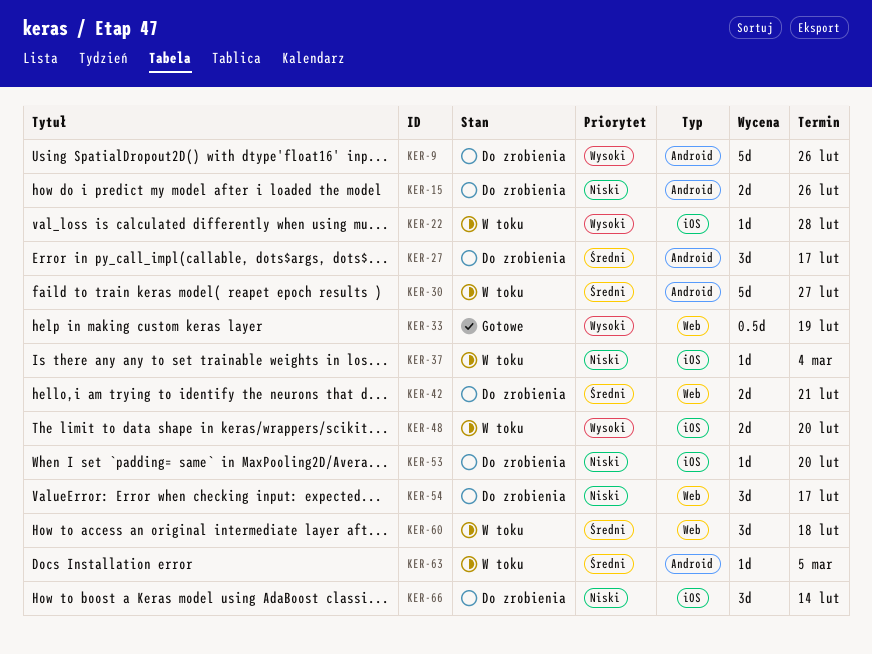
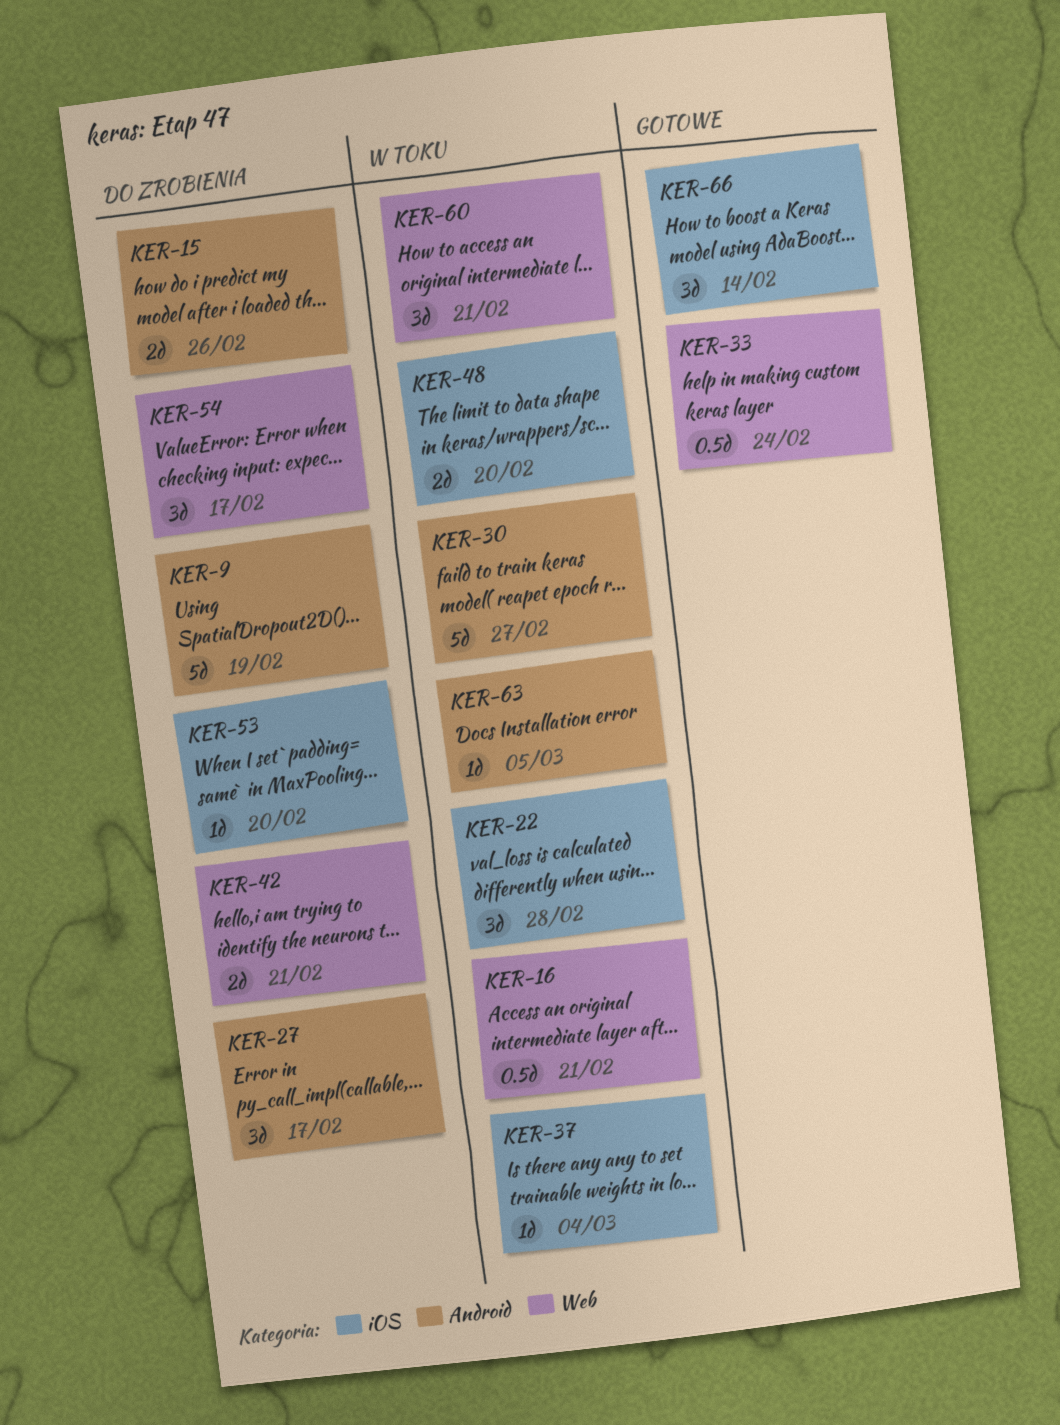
KER-9, due: Feb 26 -> Feb 19
KER-16: none -> present
KER-22, estimate: 1d -> 3d
KER-33, due: Feb 19 -> Feb 24
KER-60, due: Feb 18 -> Feb 21
KER-66, status: Do zrobienia -> Gotowe

